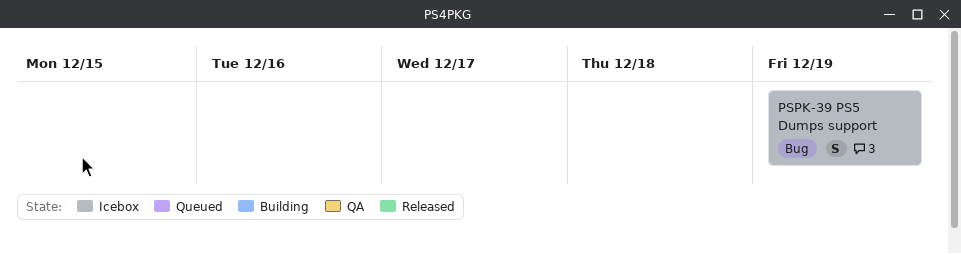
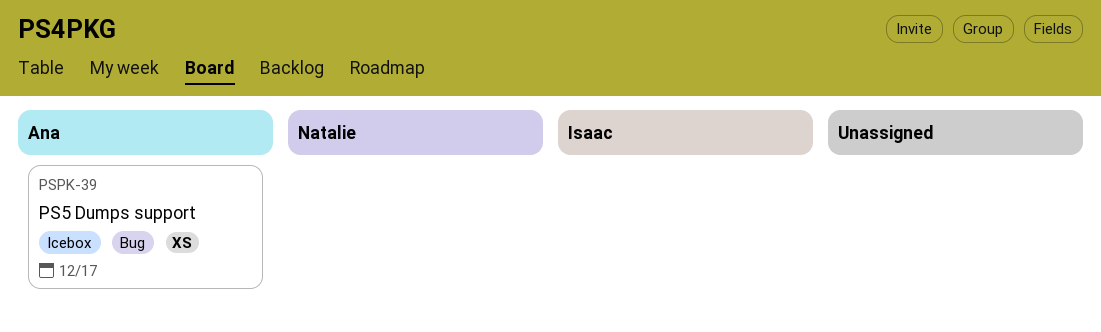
PSPK-39, estimate: S -> XS
PSPK-39, due: Dec 19 -> Dec 17

